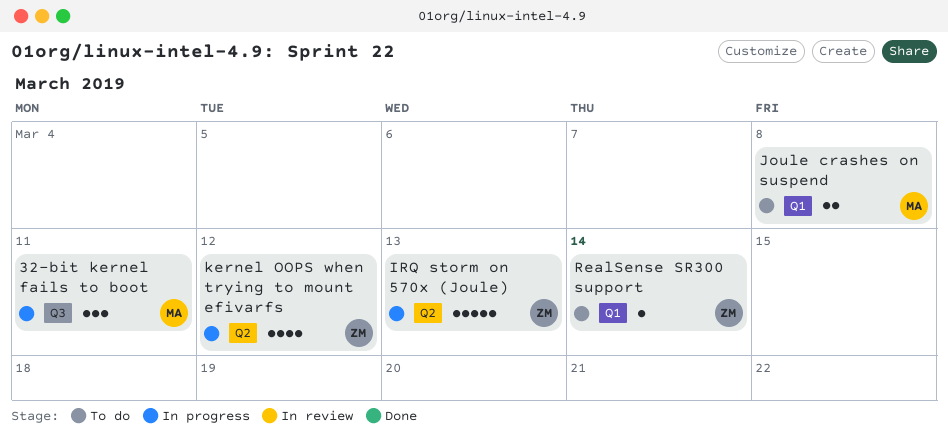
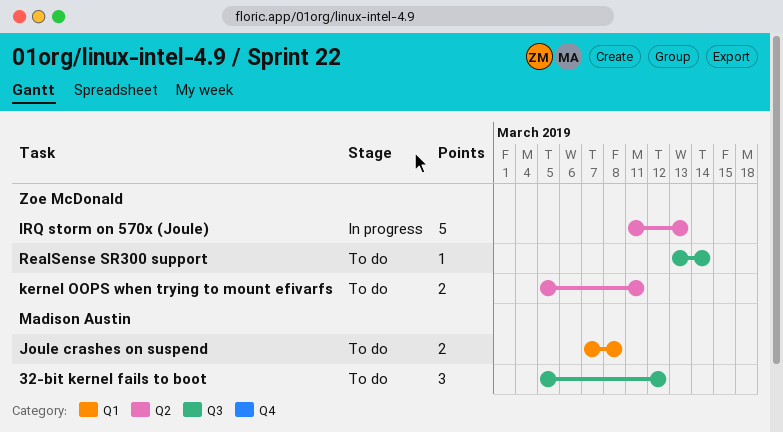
32-bit kernel fails to boot, status: In progress -> To do
32-bit kernel fails to boot, due: Mar 11 -> Mar 12
kernel OOPS when trying to mount efivarfs, status: In progress -> To do
kernel OOPS when trying to mount efivarfs, estimate: 4 -> 2
kernel OOPS when trying to mount efivarfs, due: Mar 12 -> Mar 11
RealSense SR300 support, label: Q1 -> Q3

